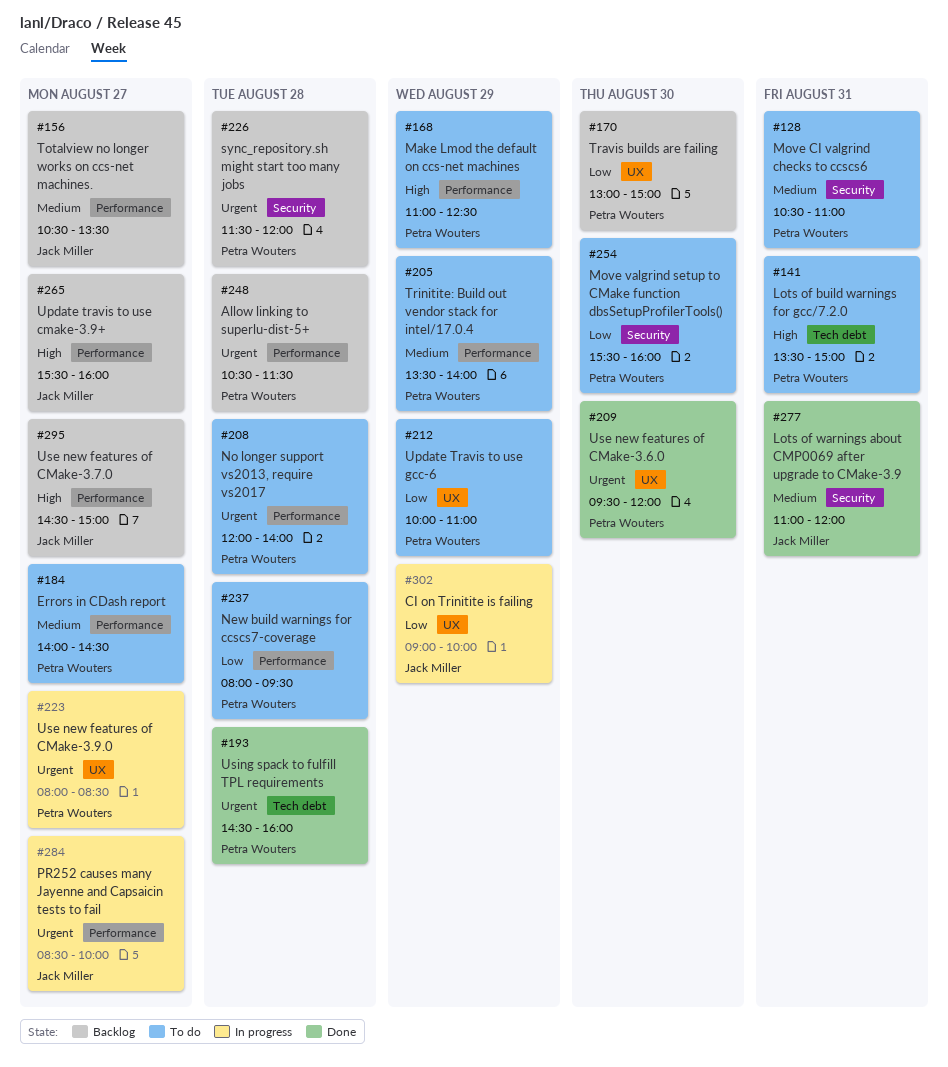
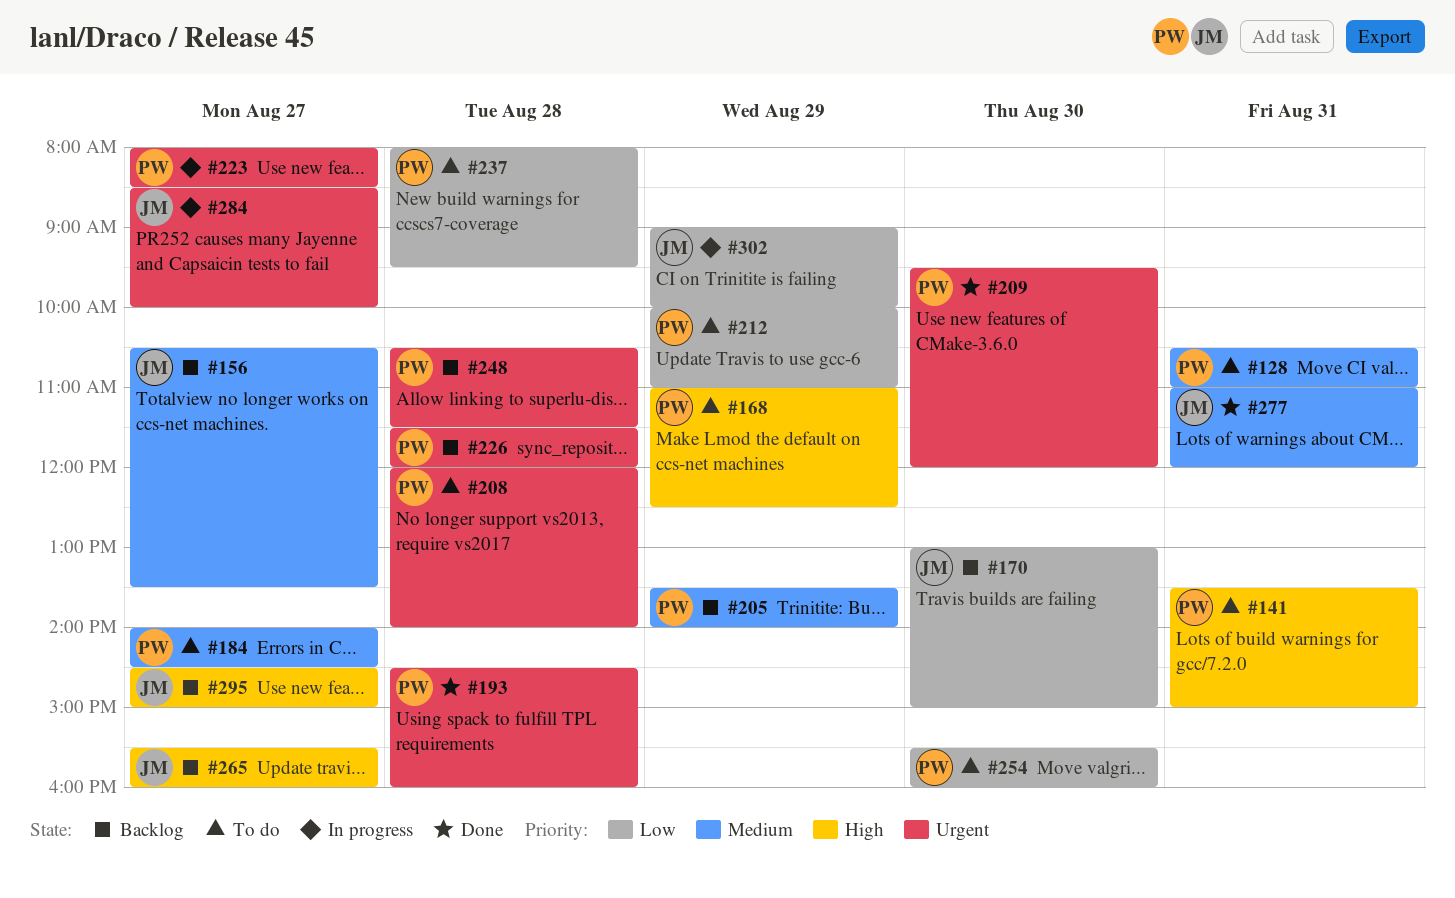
#170, owner: Petra Wouters -> Jack Miller
#205, status: To do -> Backlog

